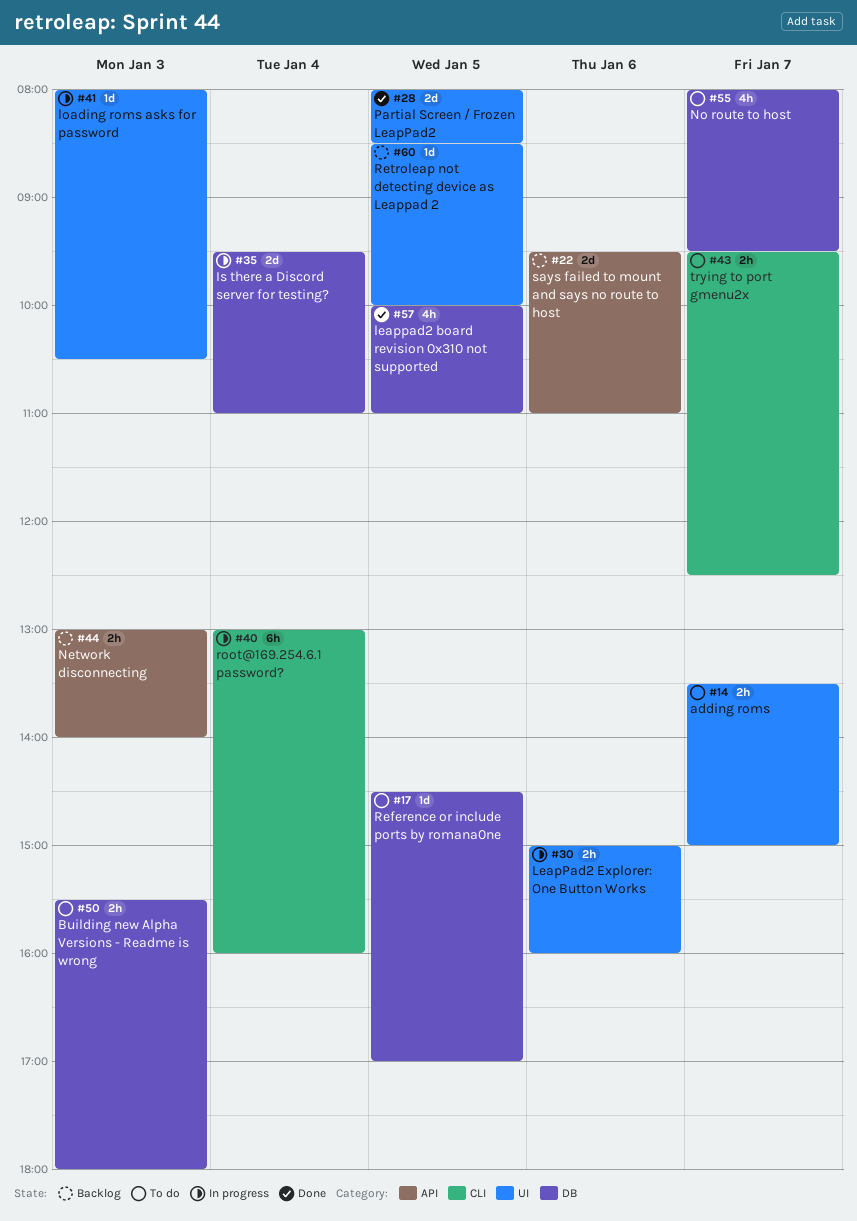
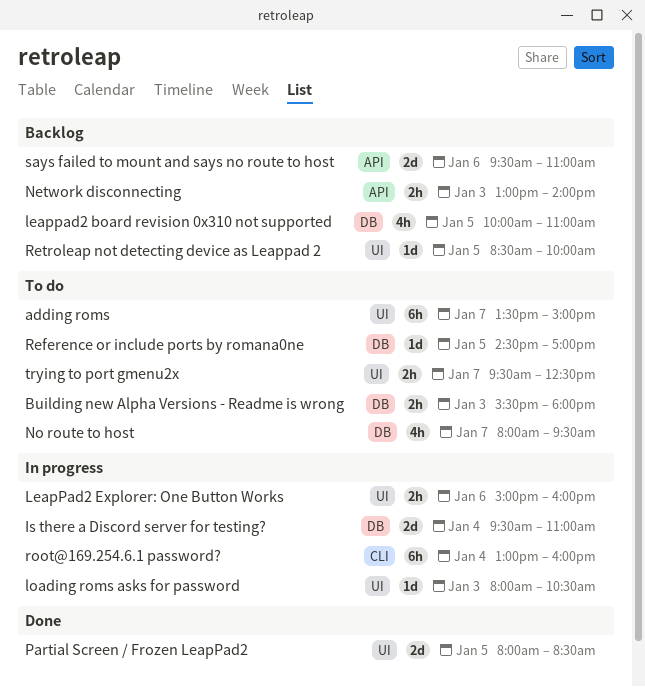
adding roms, estimate: 2h -> 6h
leappad2 board revision 0x310 not supported, status: Done -> Backlog
trying to port gmenu2x, label: CLI -> UI

